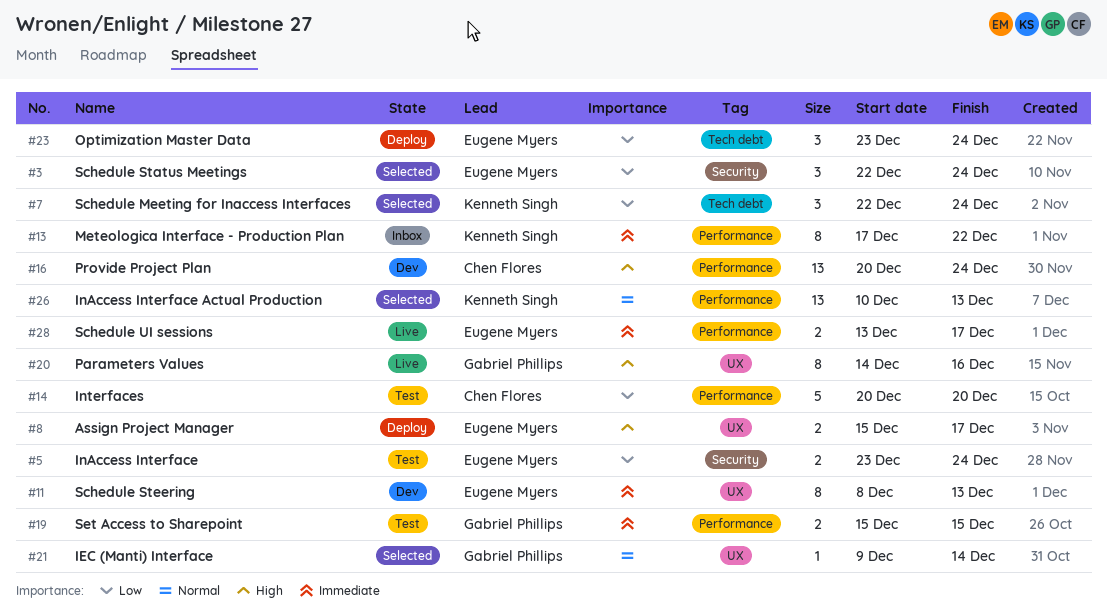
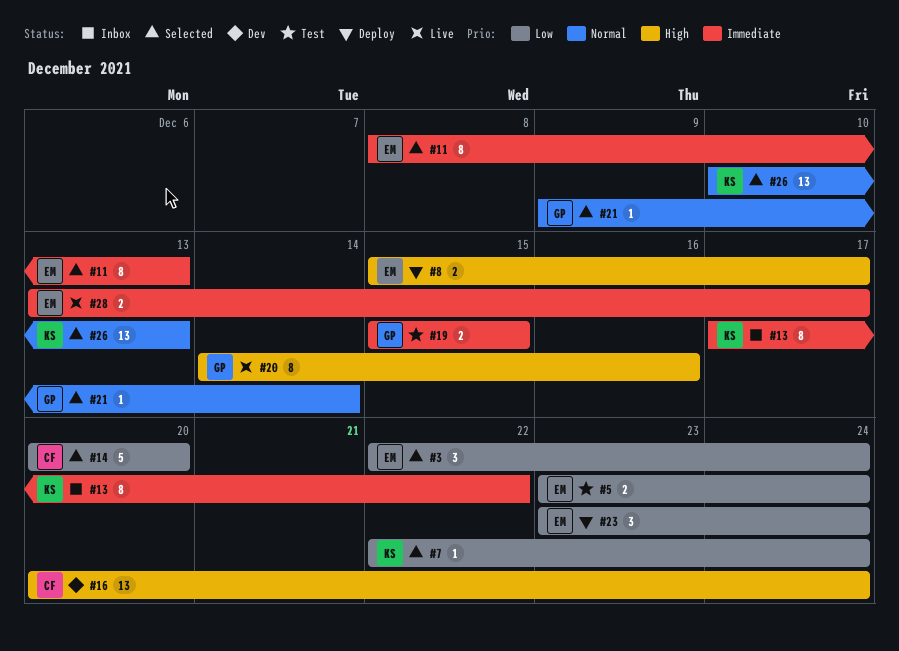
#7, estimate: 3 -> 1
#11, status: Dev -> Selected
#14, status: Test -> Selected

